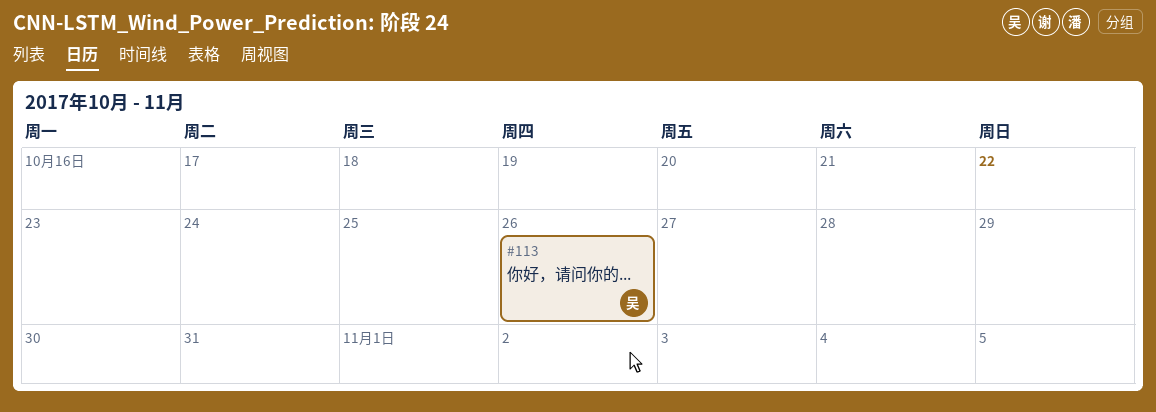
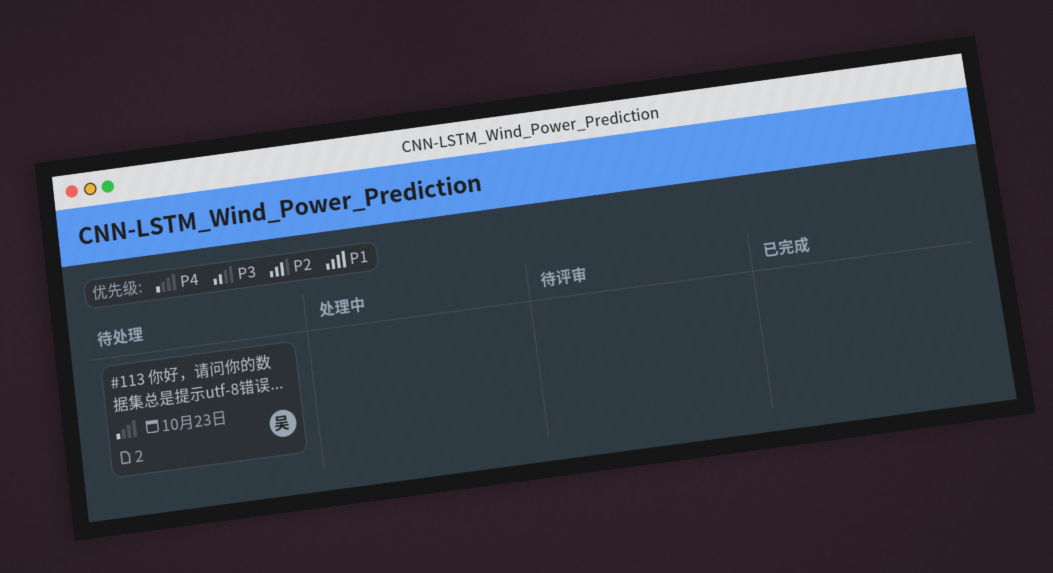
#113, due: Oct 26 -> Oct 23

